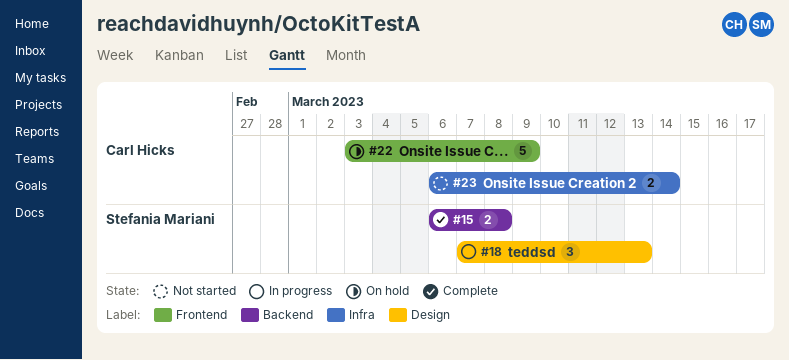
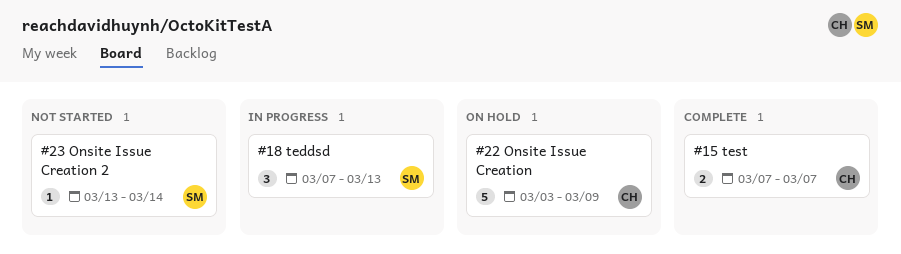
#15, owner: Stefania Mariani -> Carl Hicks
#15, start: Mar 6 -> Mar 7
#15, due: Mar 8 -> Mar 7
#23, owner: Carl Hicks -> Stefania Mariani
#23, estimate: 2 -> 1
#23, start: Mar 6 -> Mar 13

